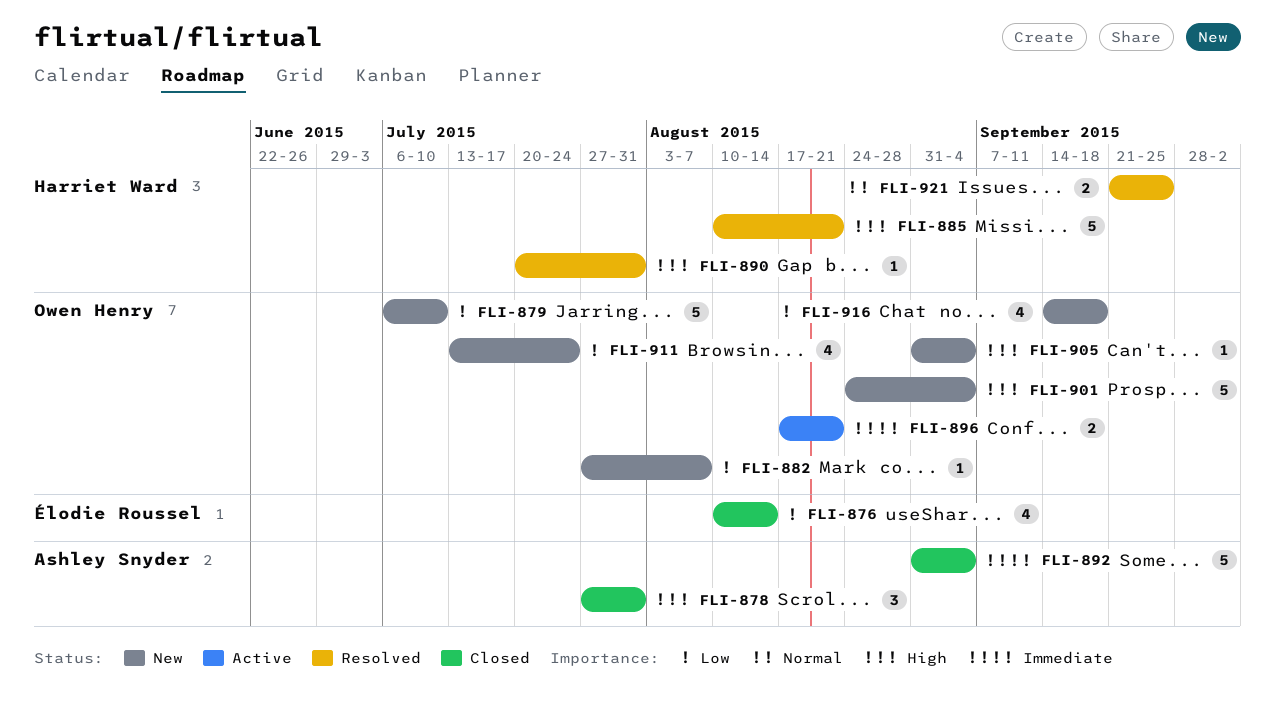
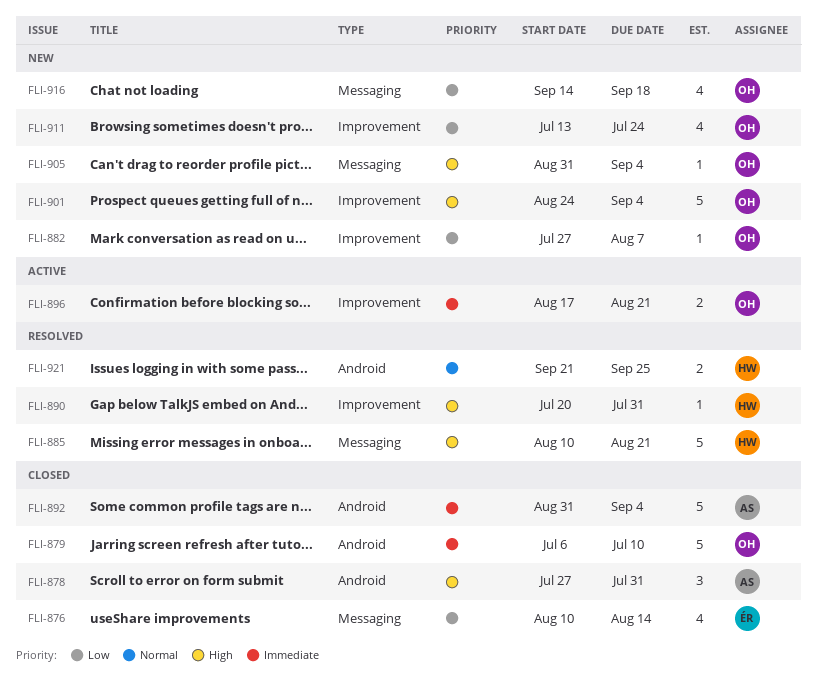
FLI-879, status: New -> Closed
FLI-879, priority: Low -> Immediate

